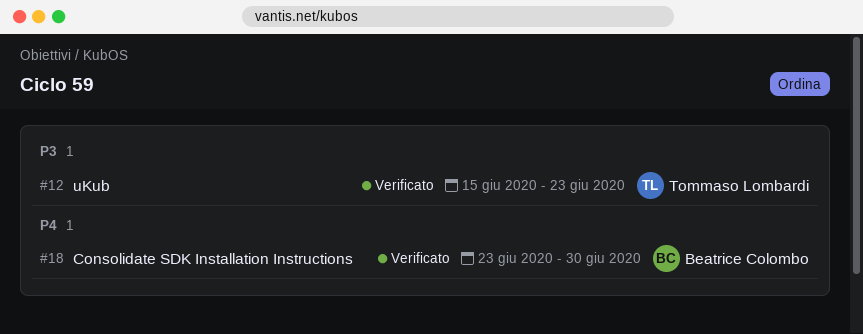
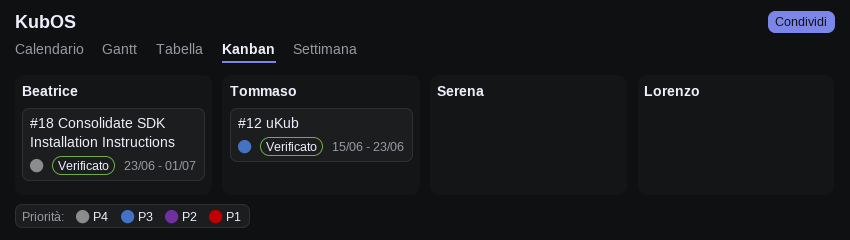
#18, due: Jun 30 -> Jul 1

